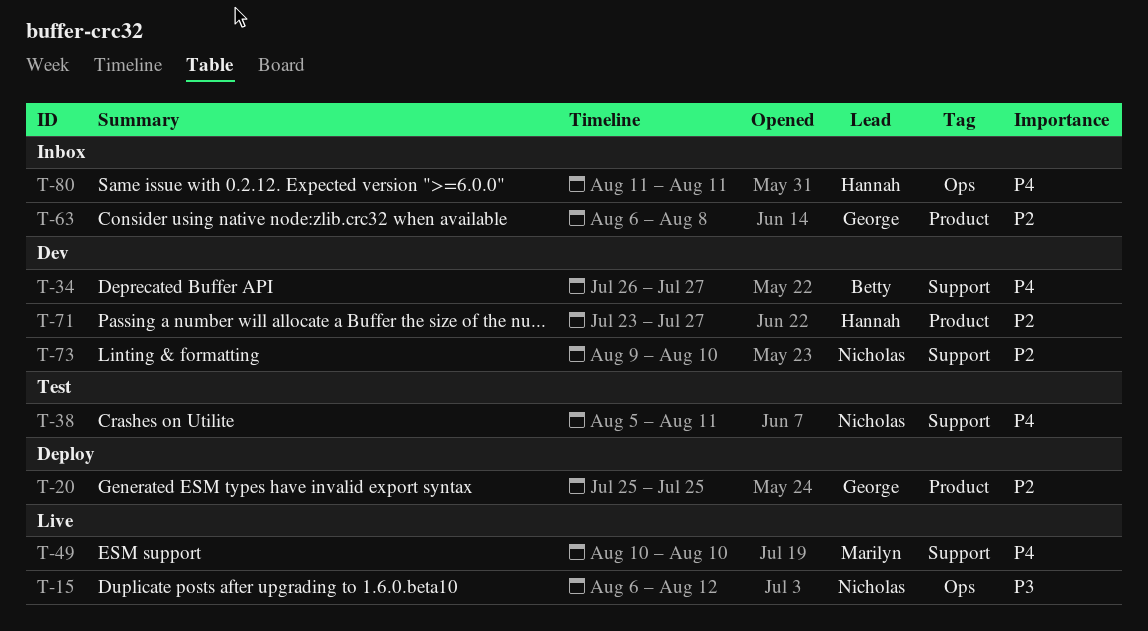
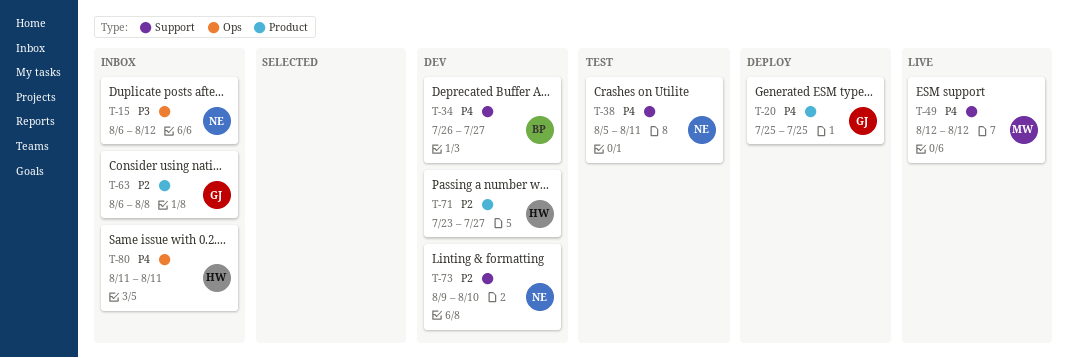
T-15, status: Live -> Inbox
T-20, priority: P2 -> P4
T-49, start: Aug 10 -> Aug 12
T-49, due: Aug 10 -> Aug 12

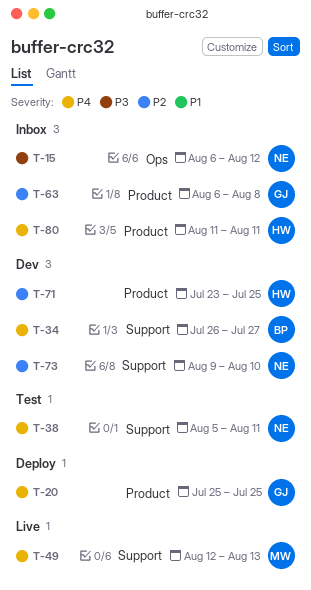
T-49, due: Aug 12 -> Aug 13
T-71, due: Jul 27 -> Jul 25
T-80, label: Ops -> Product

